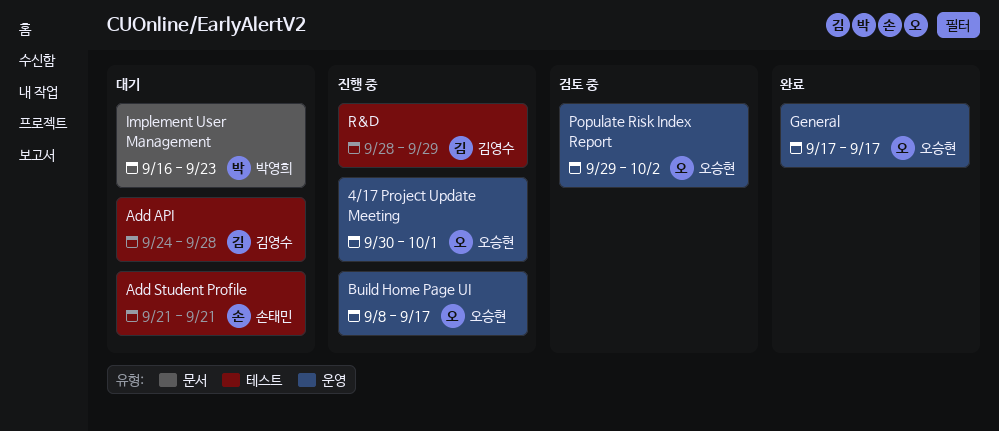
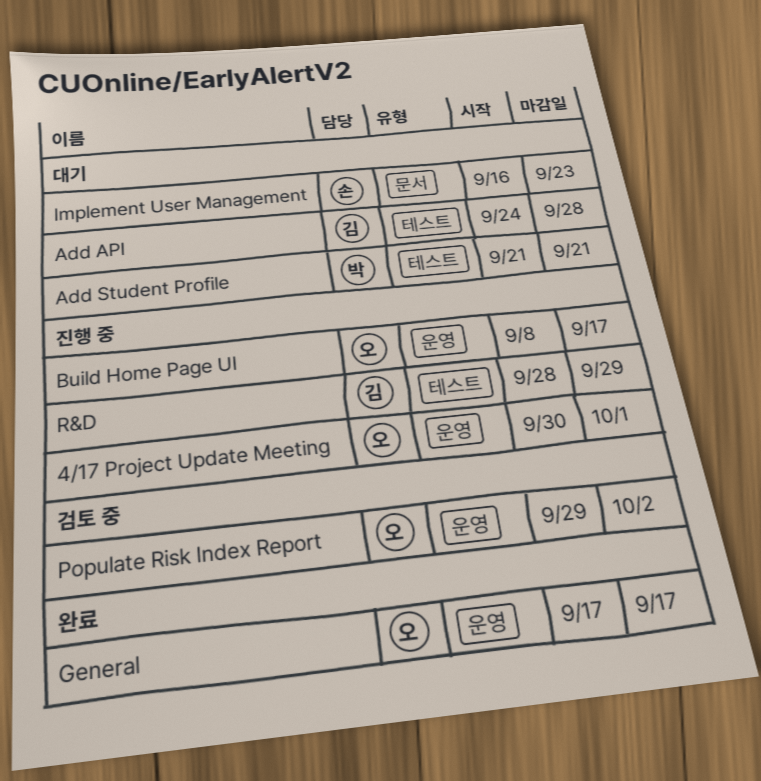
Add Student Profile, owner: 손태민 -> 박영희
Implement User Management, owner: 박영희 -> 손태민

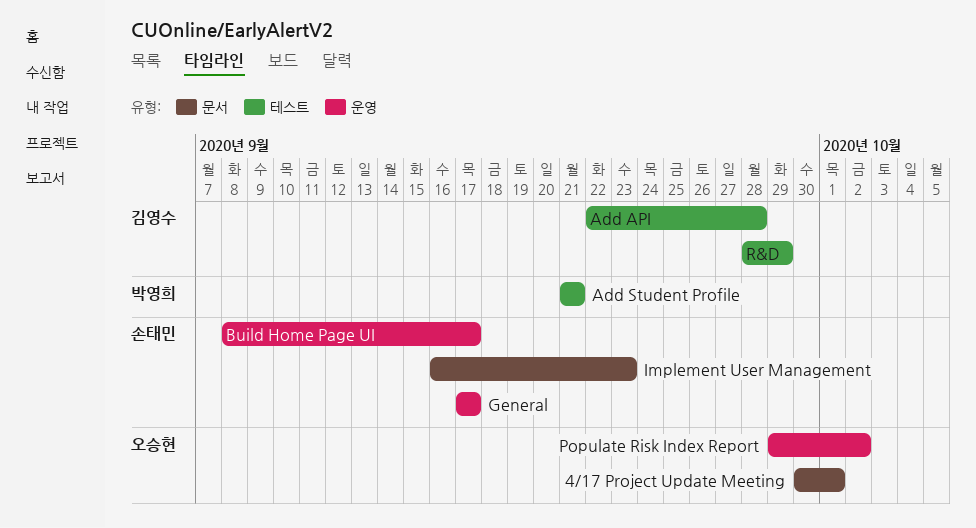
4/17 Project Update Meeting, label: 운영 -> 문서
Add API, start: Sep 24 -> Sep 22
Build Home Page UI, owner: 오승현 -> 손태민
General, owner: 오승현 -> 손태민

